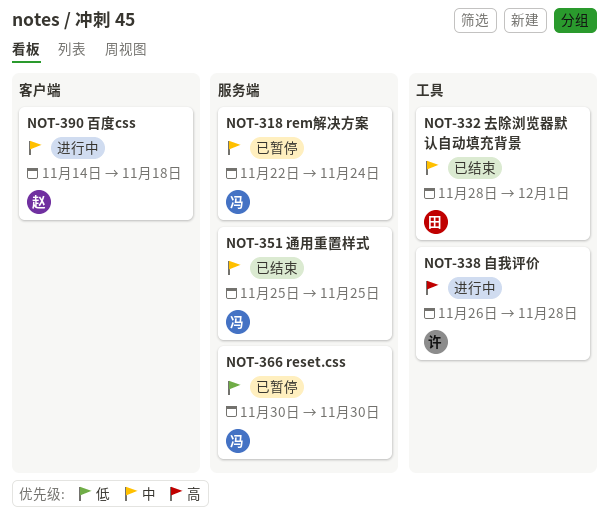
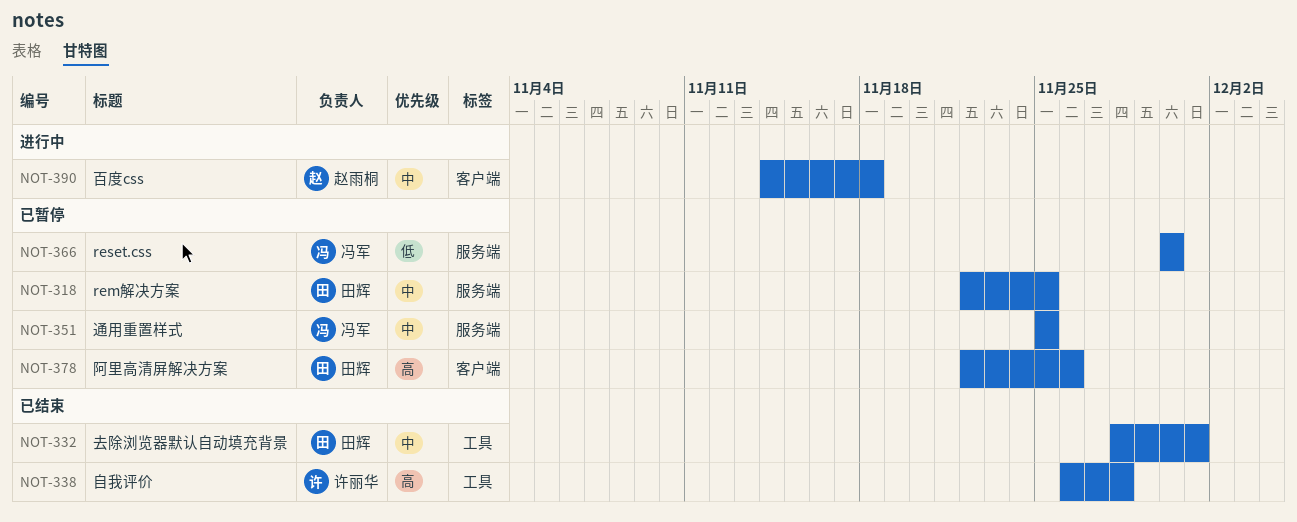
NOT-318, owner: 冯军 -> 田辉
NOT-318, due: Nov 24 -> Nov 25
NOT-338, status: 进行中 -> 已结束
NOT-351, status: 已结束 -> 已暂停
NOT-378: none -> present

